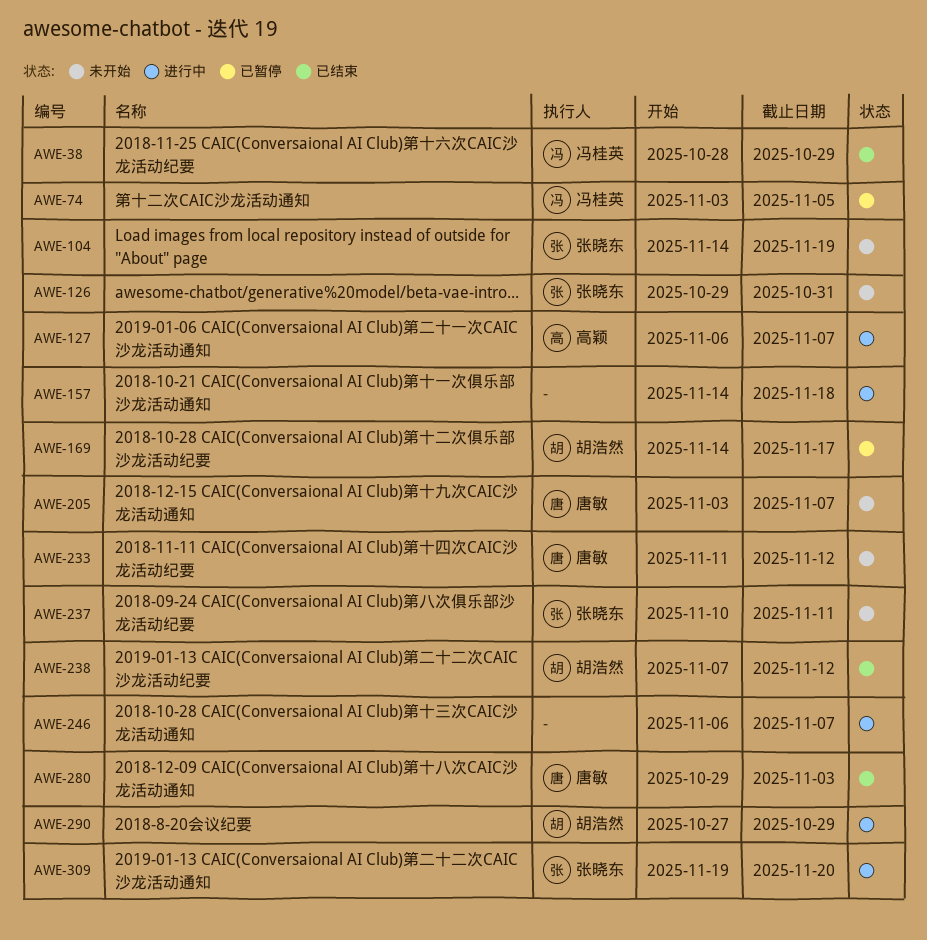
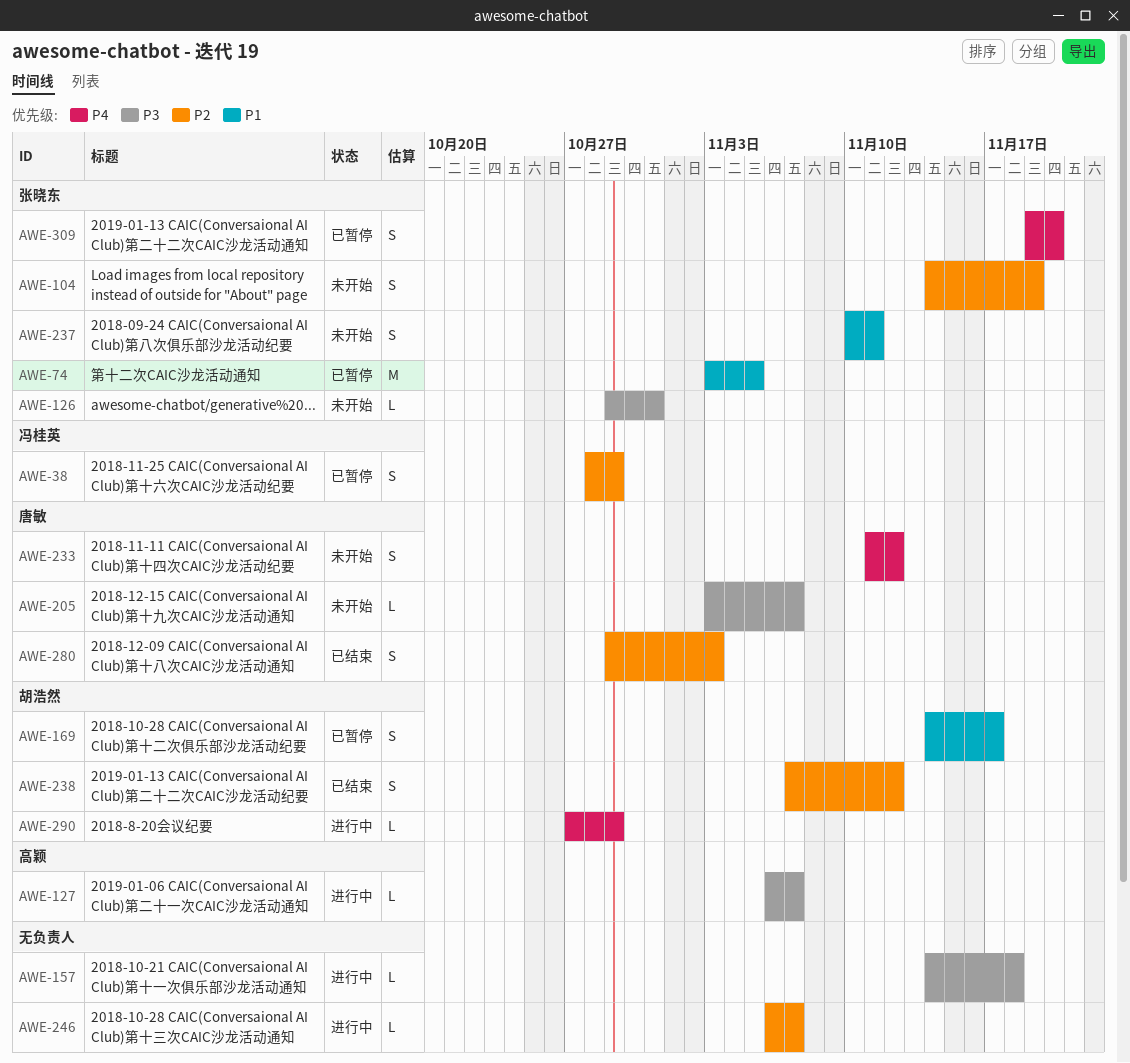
AWE-38, status: 已结束 -> 已暂停
AWE-74, owner: 冯桂英 -> 张晓东
AWE-309, status: 进行中 -> 已暂停

